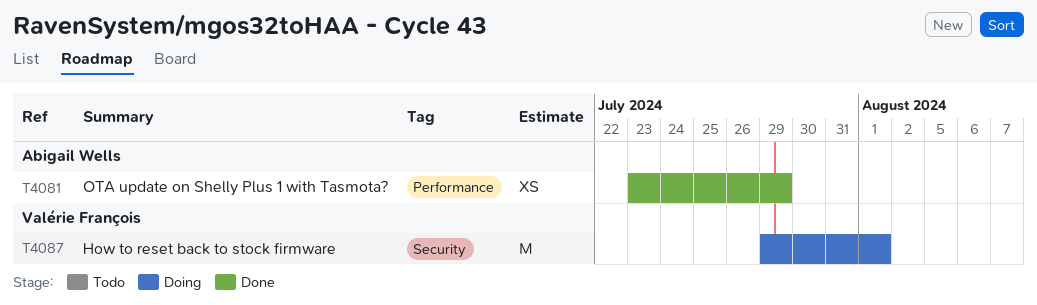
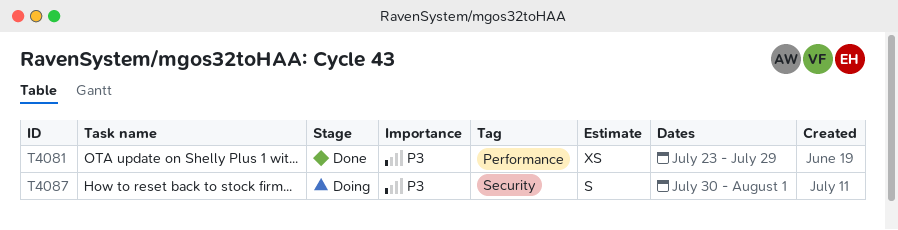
T4087, estimate: M -> S
T4087, start: Jul 29 -> Jul 30

